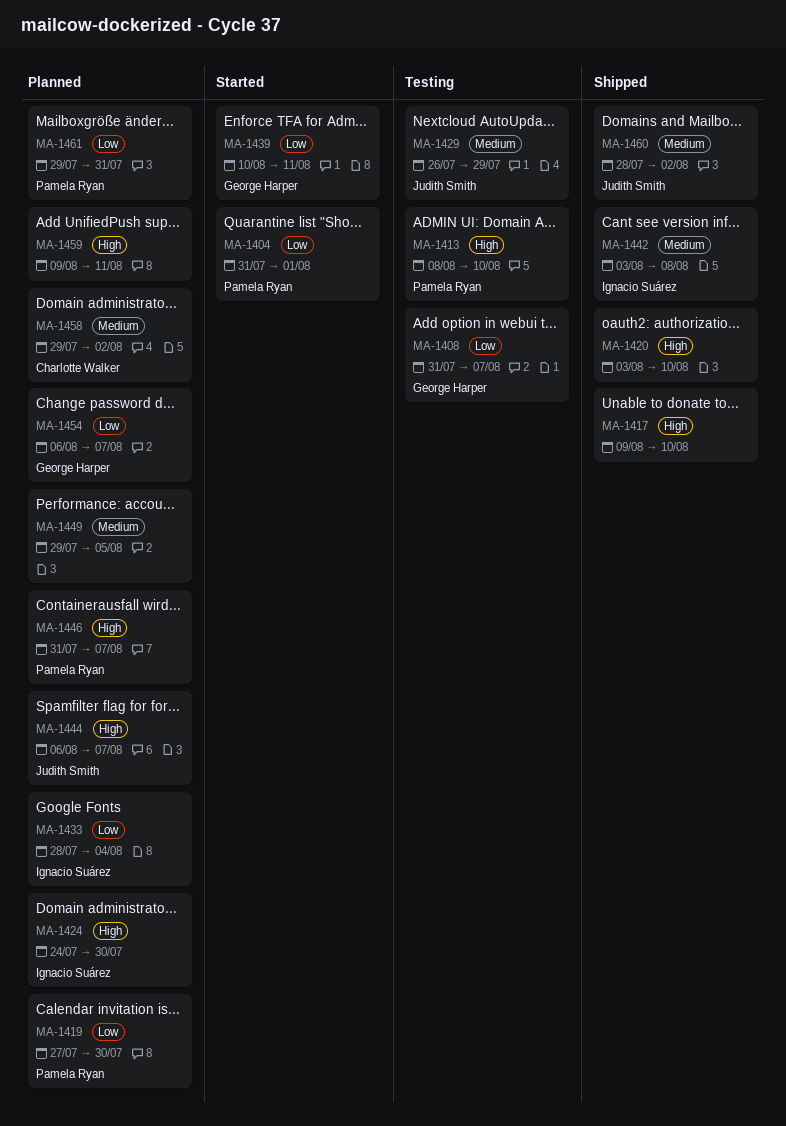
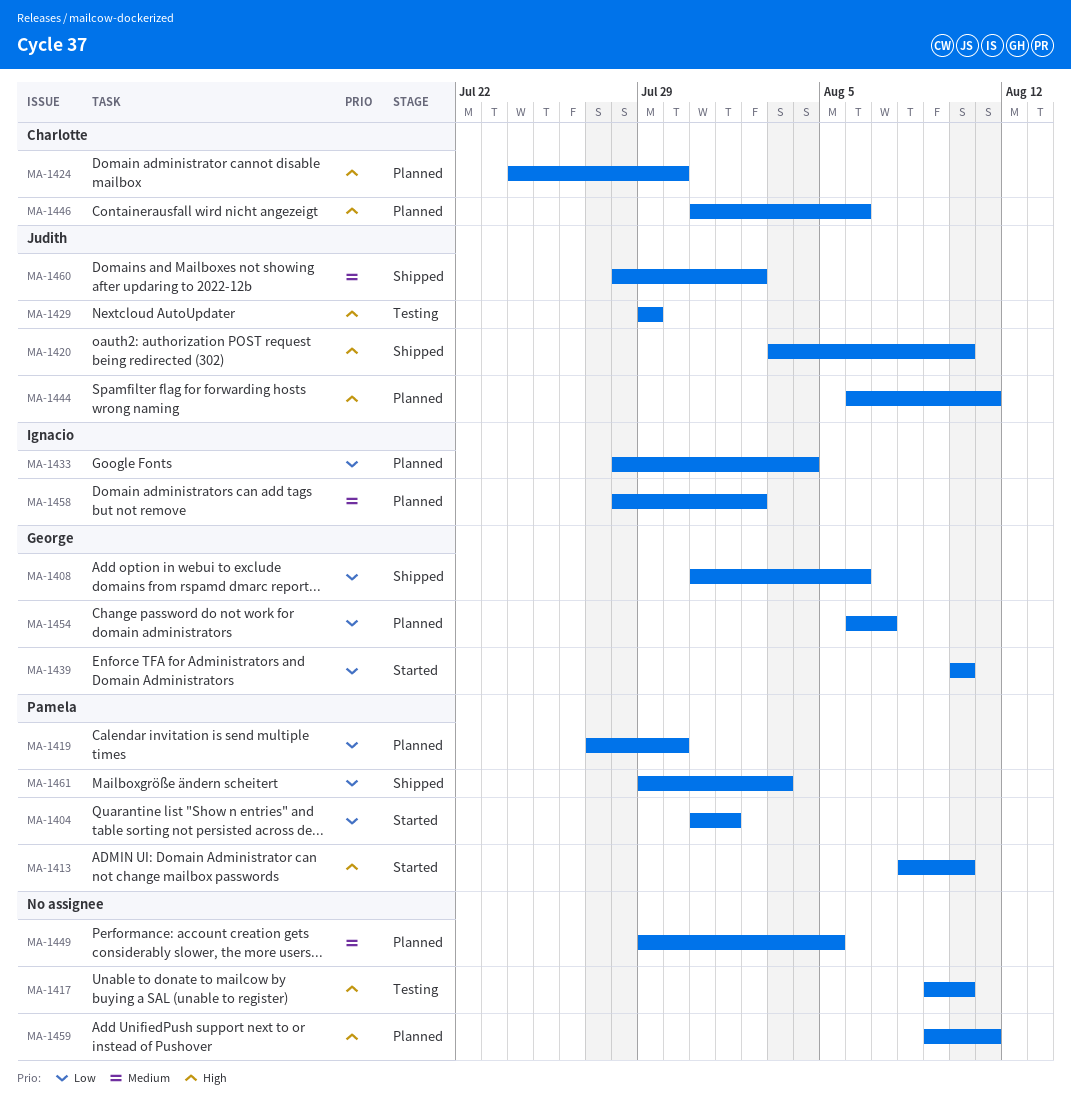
MA-1408, status: Testing -> Shipped
MA-1408, due: Aug 7 -> Aug 6
MA-1413, status: Testing -> Started
MA-1417, status: Shipped -> Testing
MA-1420, owner: none -> Judith Smith
MA-1424, owner: Ignacio Suárez -> Charlotte Walker
MA-1429, priority: Medium -> High
MA-1429, start: Jul 26 -> Jul 29
MA-1439, due: Aug 11 -> Aug 10
MA-1442: present -> none
MA-1444, due: Aug 7 -> Aug 11
MA-1446, owner: Pamela Ryan -> Charlotte Walker
MA-1446, due: Aug 7 -> Aug 6
MA-1458, owner: Charlotte Walker -> Ignacio Suárez
MA-1458, start: Jul 29 -> Jul 28
MA-1461, status: Planned -> Shipped
MA-1461, due: Jul 31 -> Aug 3

